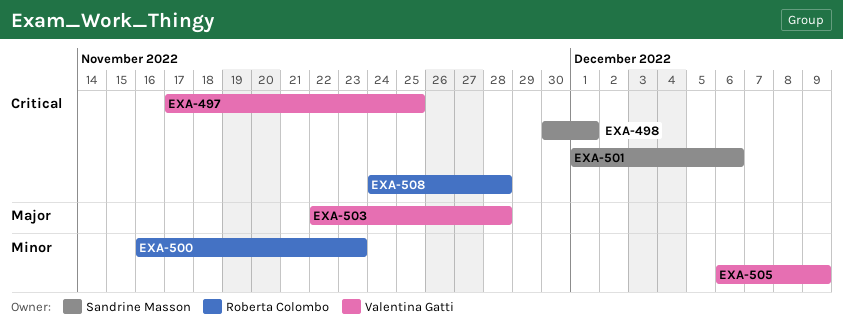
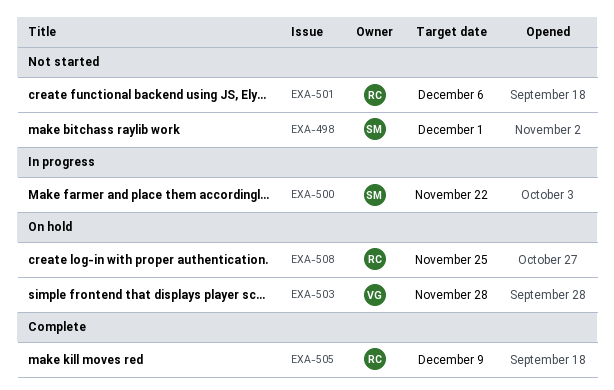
EXA-497: present -> none
EXA-500, owner: Roberta Colombo -> Sandrine Masson
EXA-500, due: Nov 23 -> Nov 22
EXA-501, owner: Sandrine Masson -> Roberta Colombo
EXA-505, owner: Valentina Gatti -> Roberta Colombo
EXA-508, due: Nov 28 -> Nov 25

